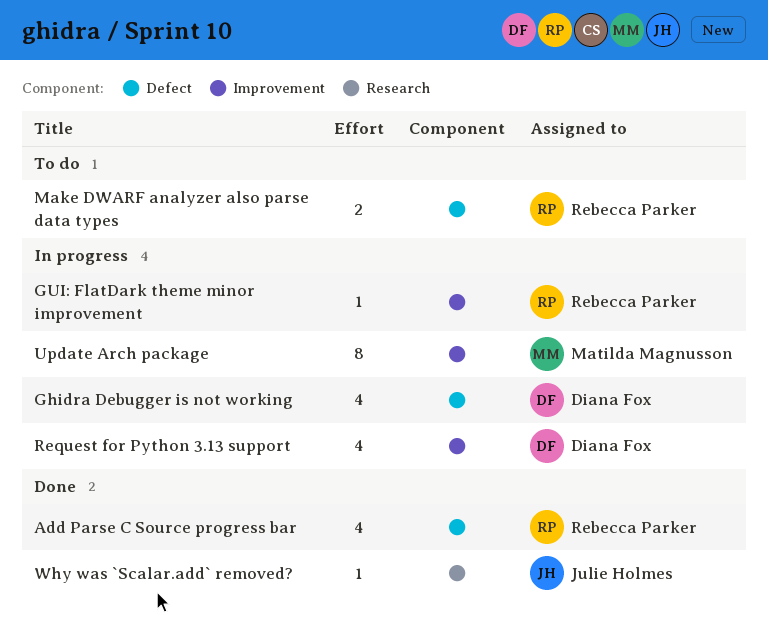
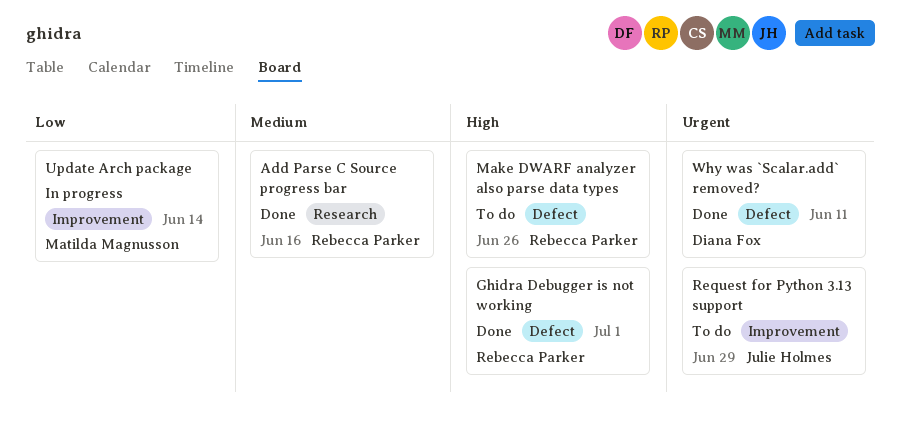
Add Parse C Source progress bar, label: Defect -> Research
Ghidra Debugger is not working, status: In progress -> Done
Ghidra Debugger is not working, owner: Diana Fox -> Rebecca Parker
GUI: FlatDark theme minor improvement: present -> none
Request for Python 3.13 support, status: In progress -> To do
Request for Python 3.13 support, owner: Diana Fox -> Julie Holmes
Why was `Scalar.add` removed?, owner: Julie Holmes -> Diana Fox
Why was `Scalar.add` removed?, label: Research -> Defect

